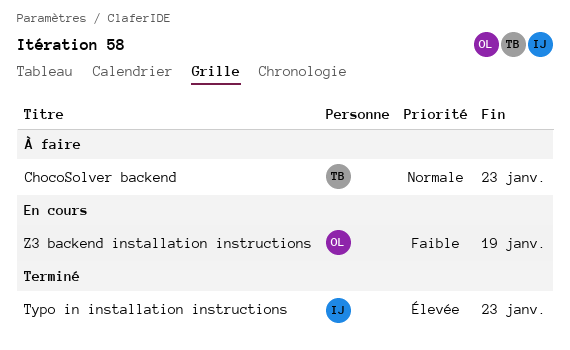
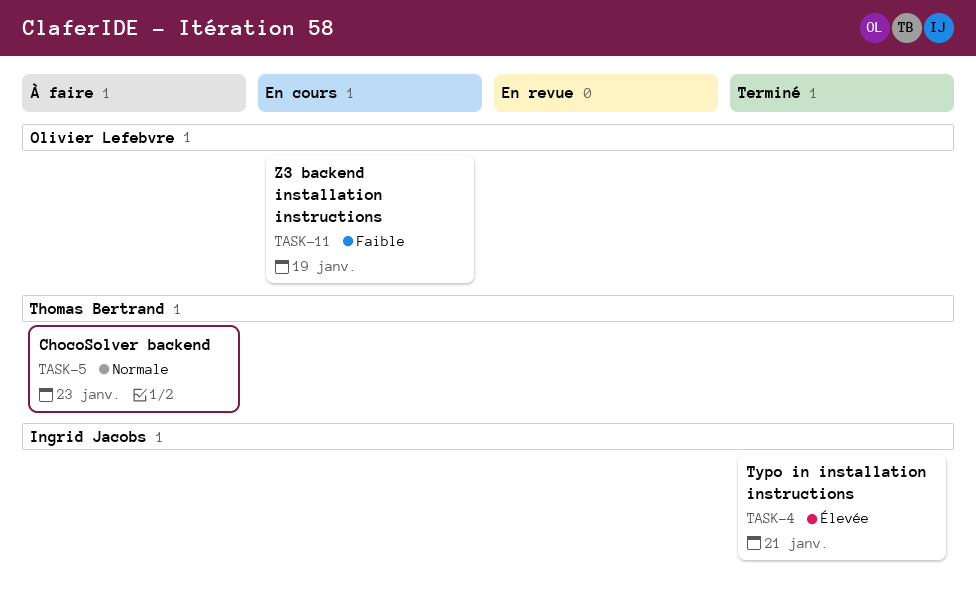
Typo in installation instructions, due: Jan 23 -> Jan 21

